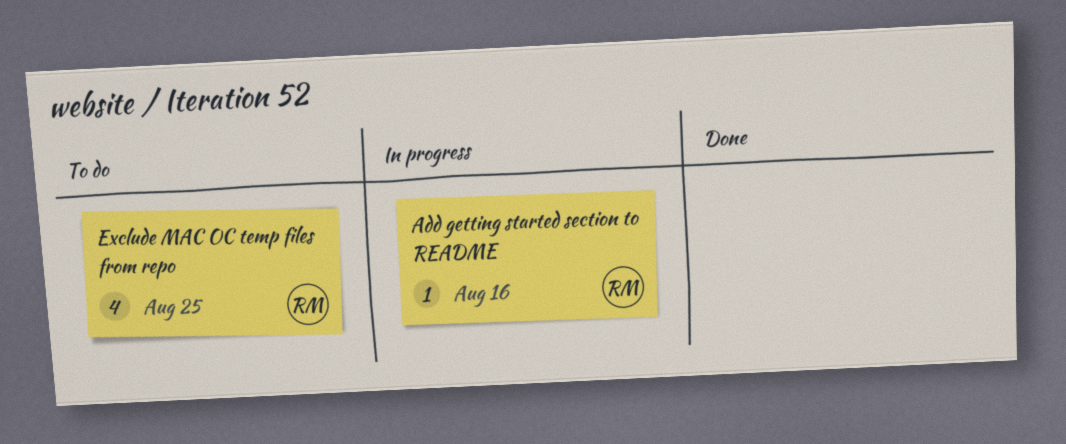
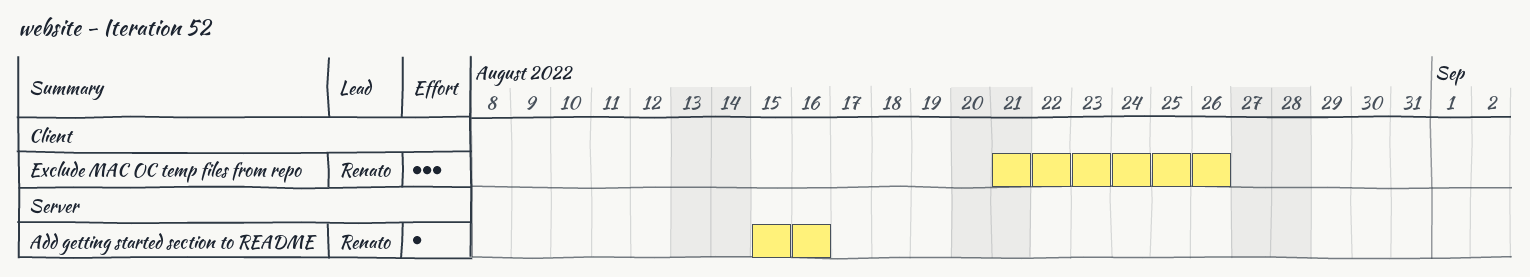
Exclude MAC OC temp files from repo, estimate: 4 -> 3
Exclude MAC OC temp files from repo, due: Aug 25 -> Aug 26

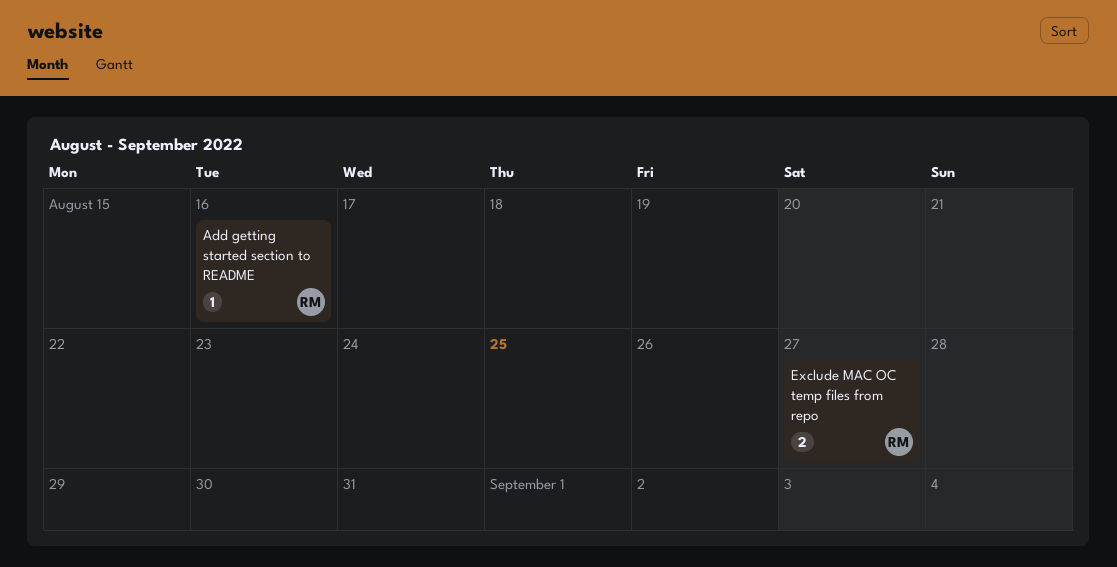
Exclude MAC OC temp files from repo, estimate: 3 -> 2
Exclude MAC OC temp files from repo, due: Aug 26 -> Aug 27

